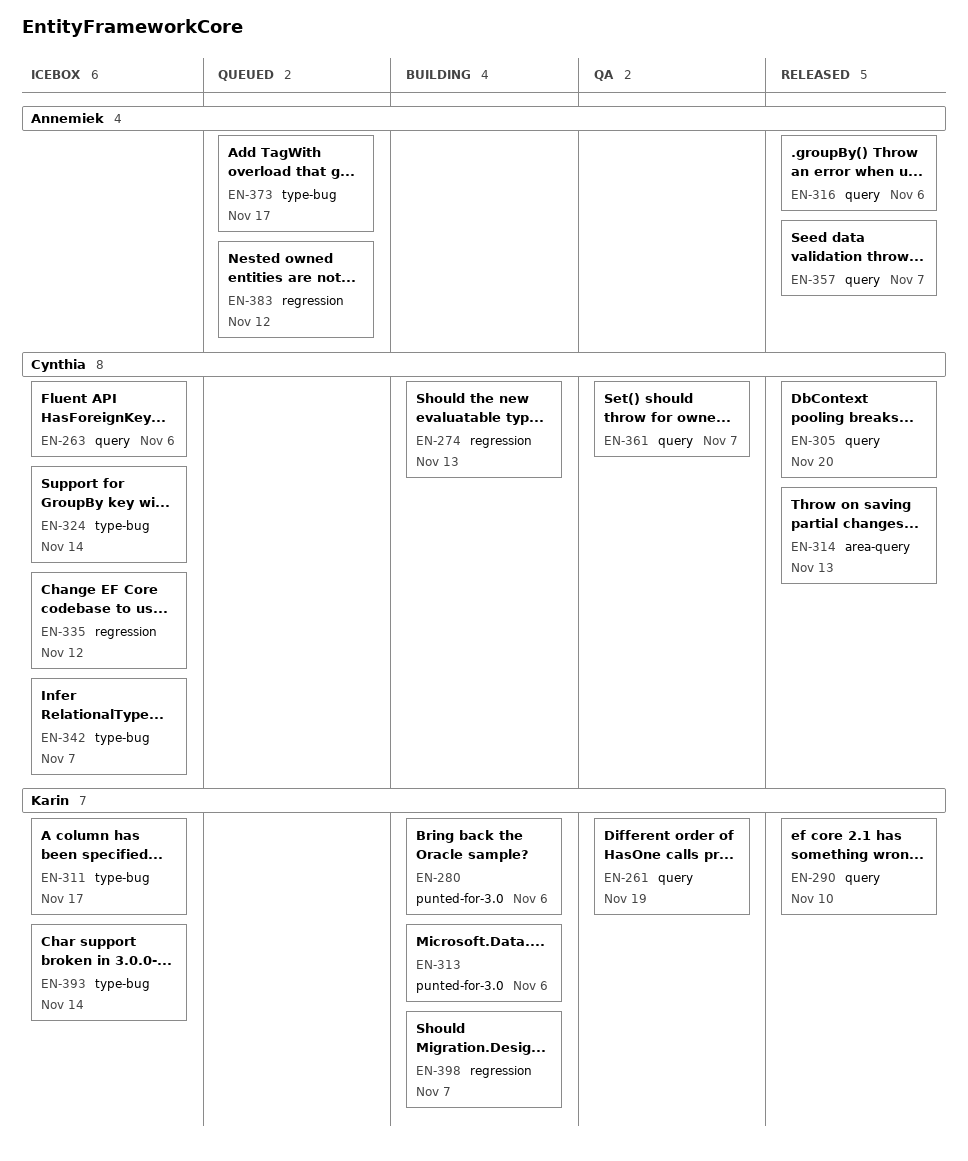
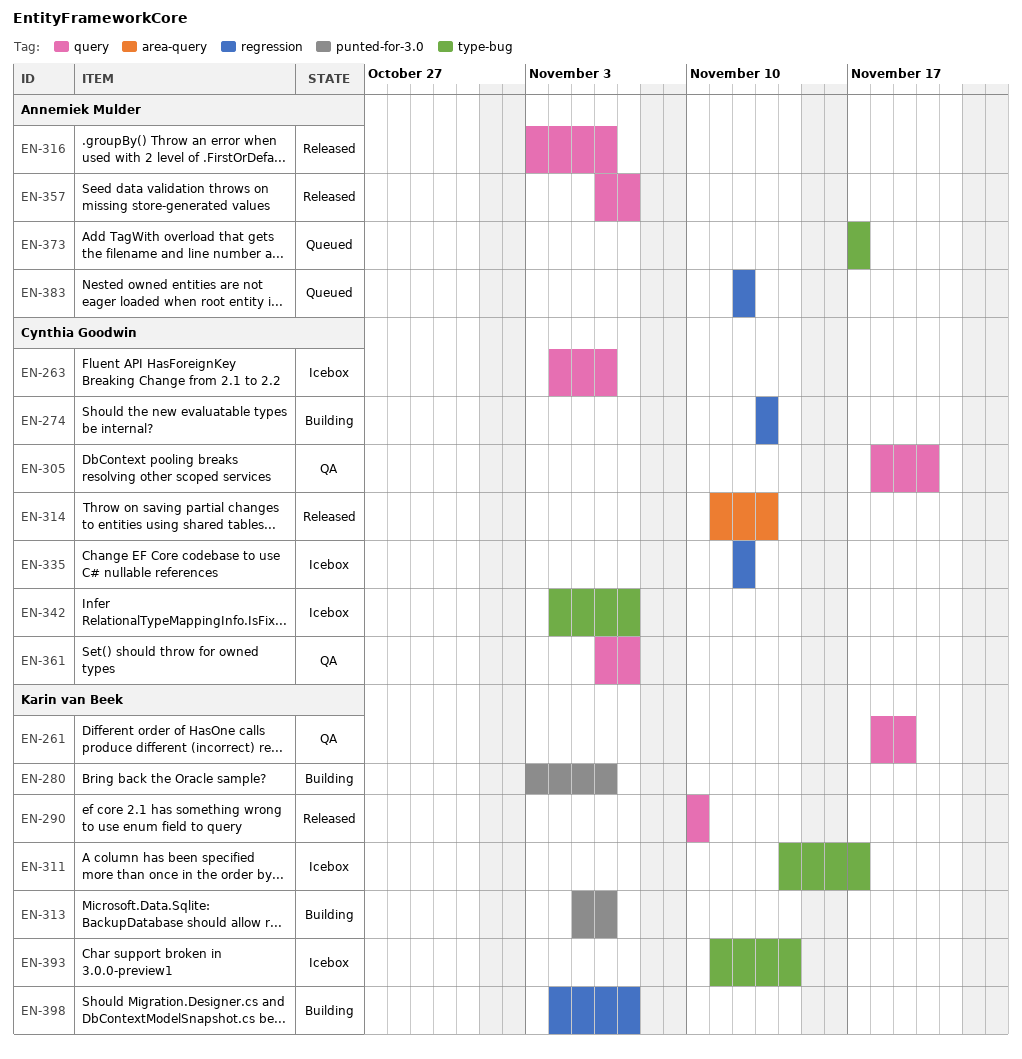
EN-305, status: Released -> QA
EN-324: present -> none

